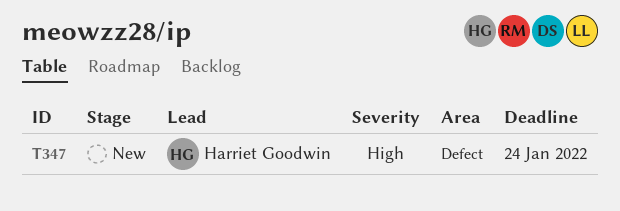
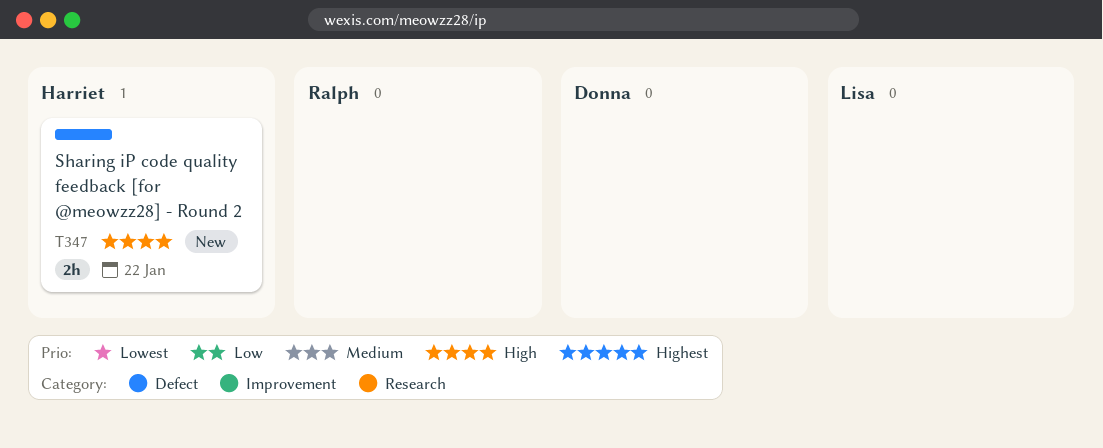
T347, due: Jan 24 -> Jan 22

